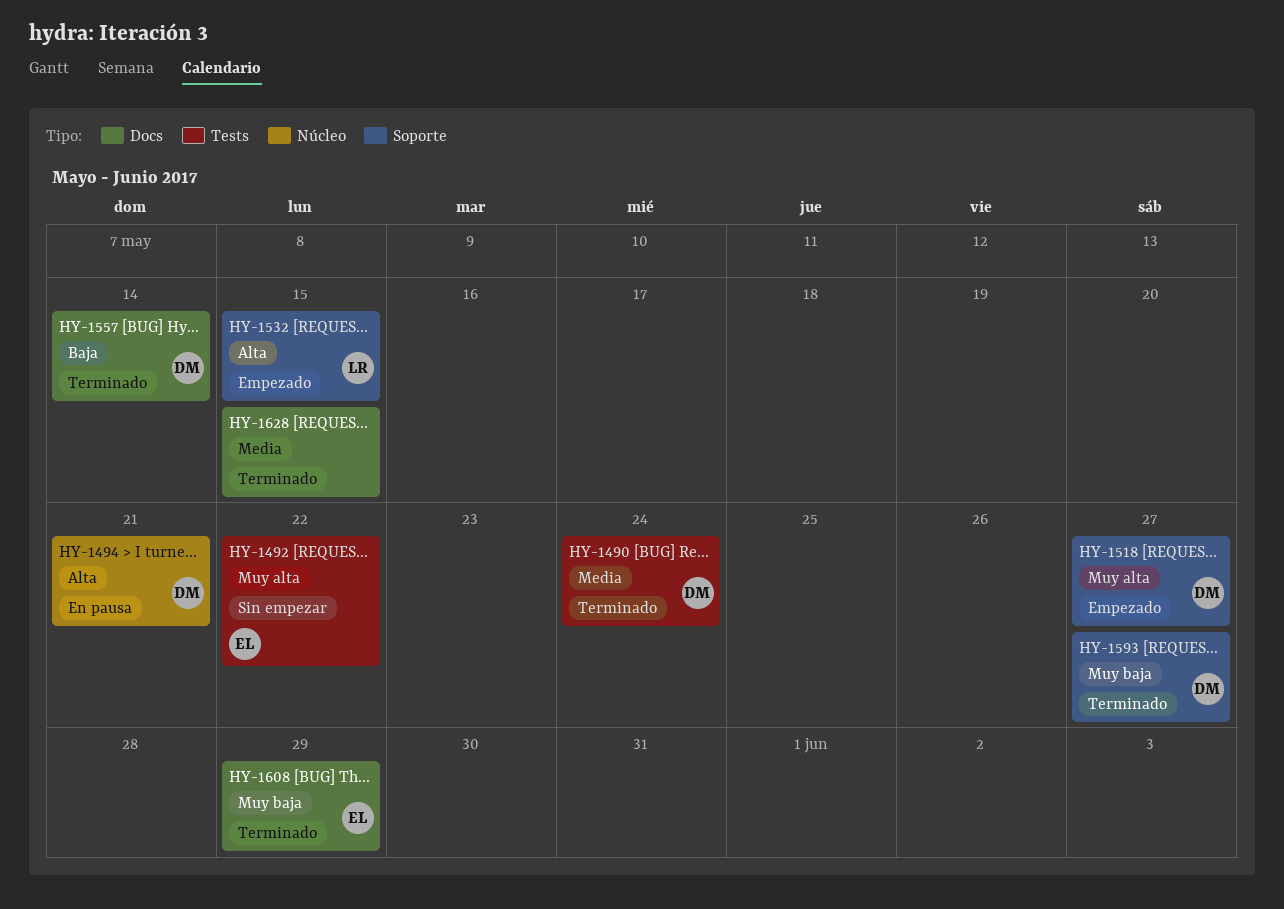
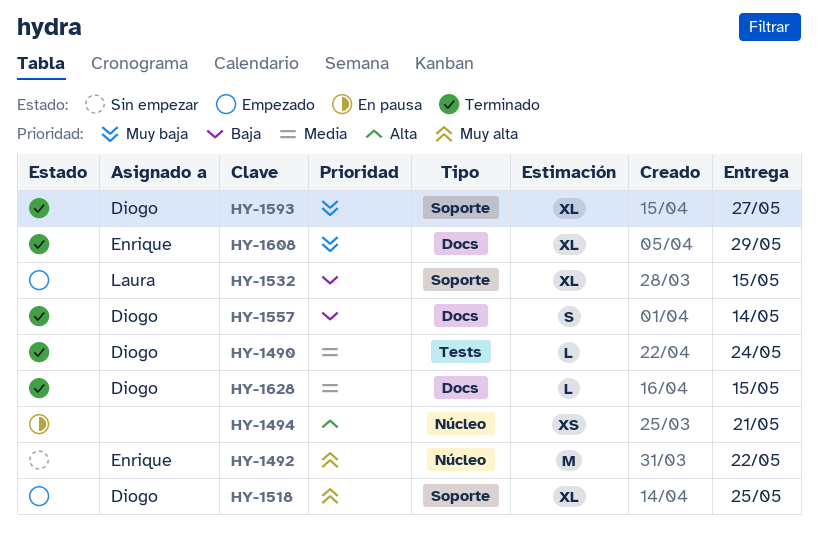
HY-1492, label: Tests -> Núcleo
HY-1494, owner: Diogo -> none
HY-1518, due: May 27 -> May 25
HY-1532, priority: Alta -> Baja
HY-1628, owner: none -> Diogo

